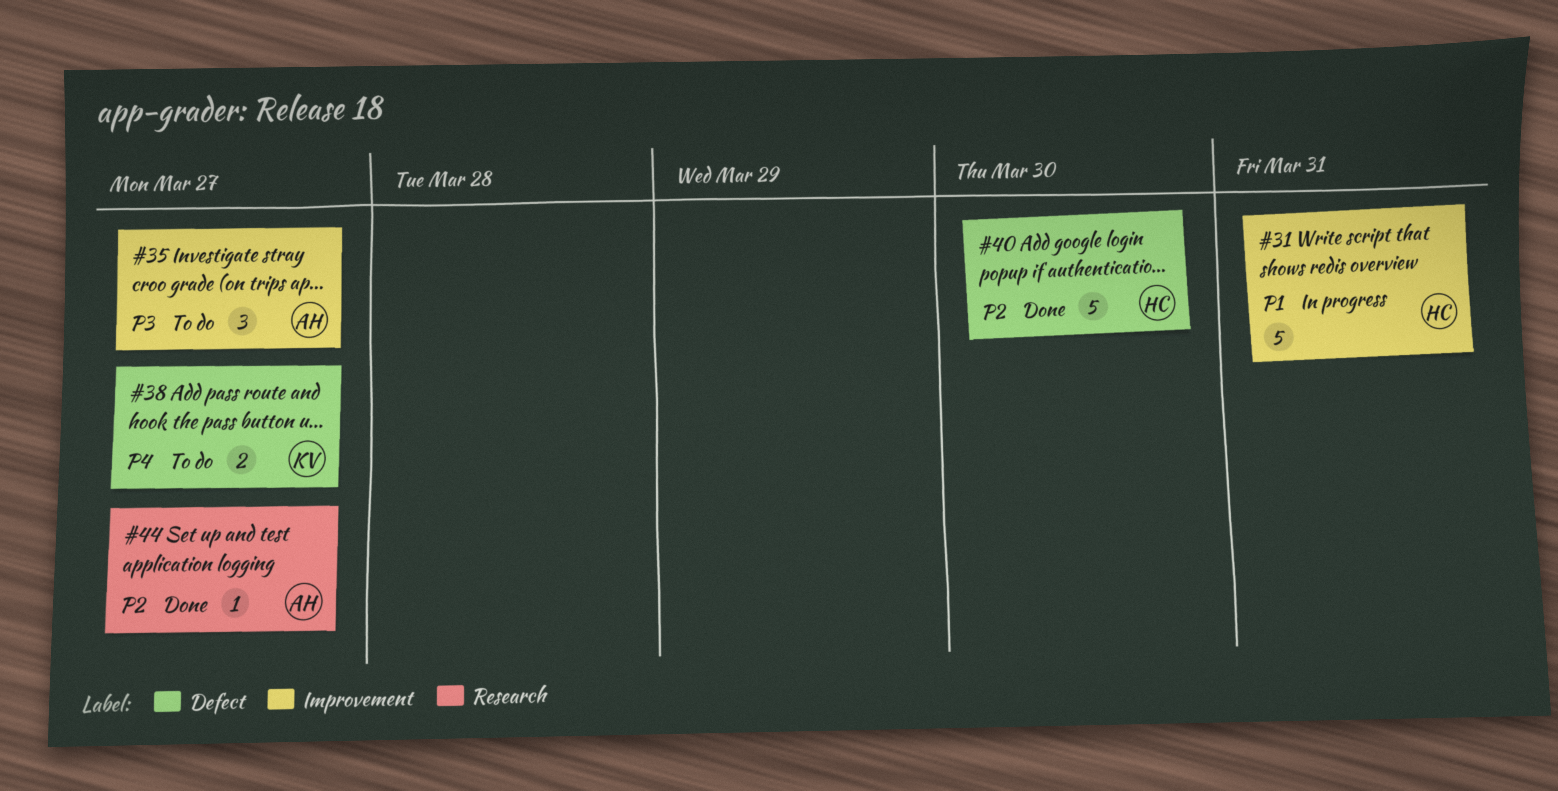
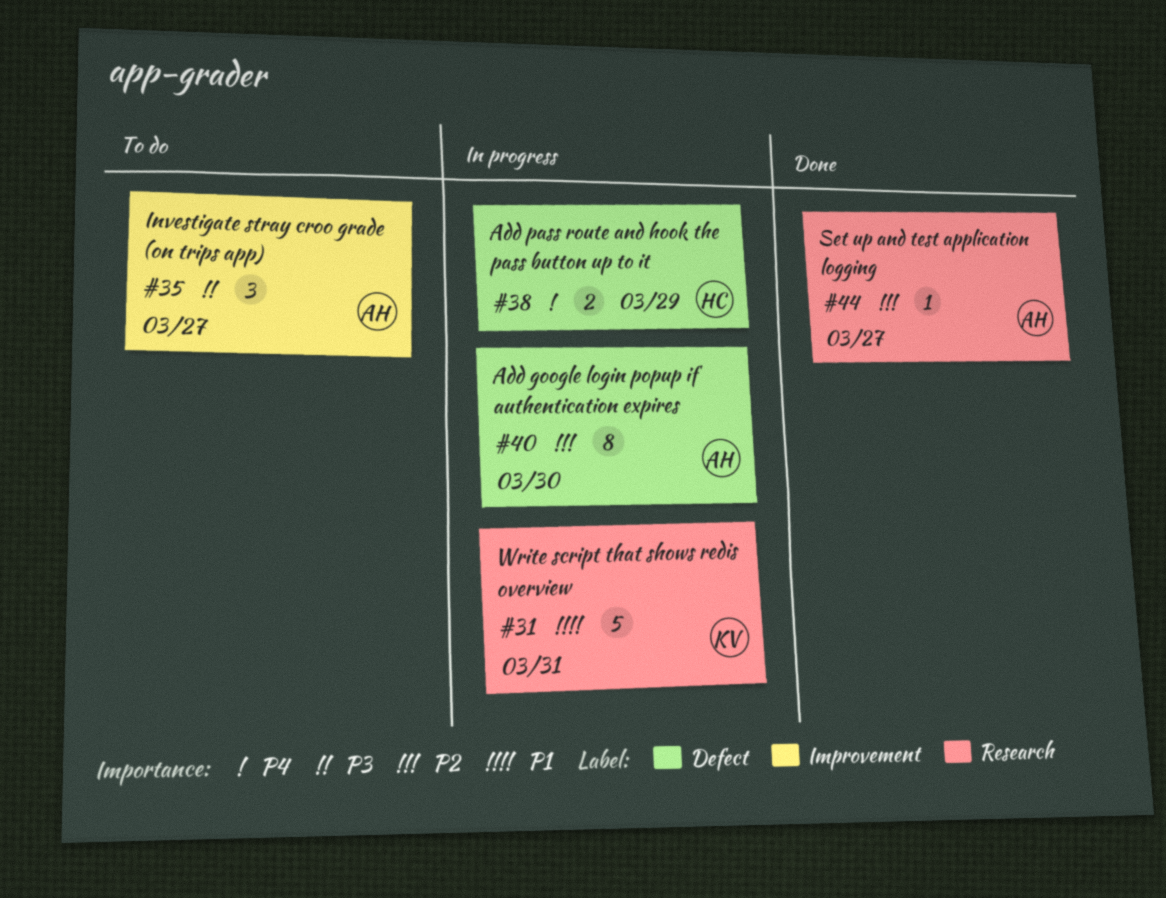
#31, owner: HC -> KV
#31, label: Improvement -> Research
#38, status: To do -> In progress
#38, owner: KV -> HC
#38, due: Mar 27 -> Mar 29
#40, status: Done -> In progress
#40, owner: HC -> AH
#40, estimate: 5 -> 8

